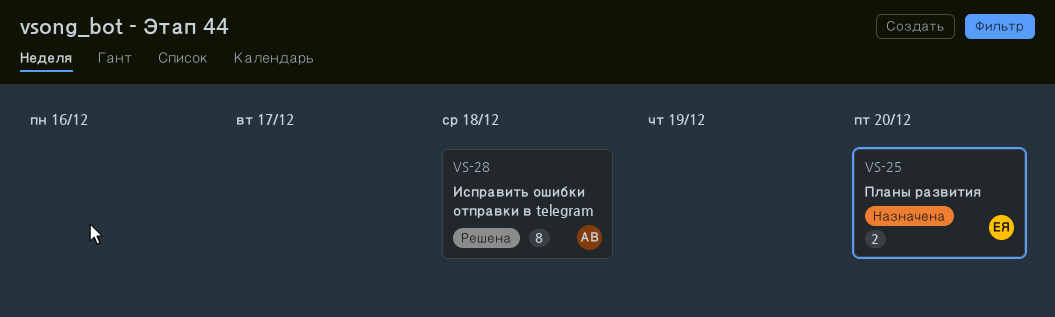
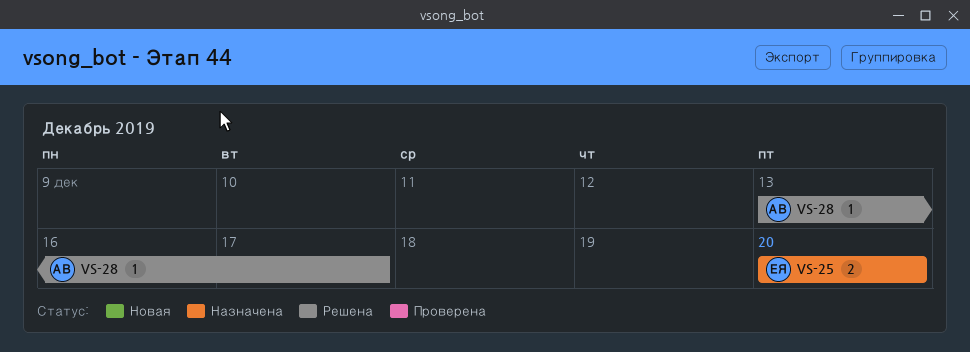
VS-28, estimate: 8 -> 1
VS-28, due: Dec 18 -> Dec 17

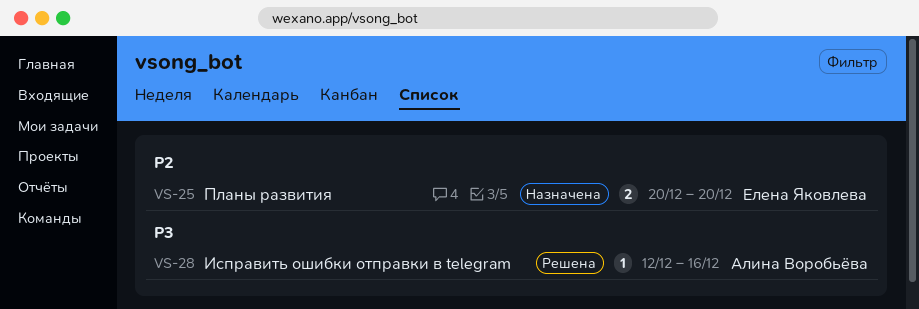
VS-28, start: Dec 13 -> Dec 12
VS-28, due: Dec 17 -> Dec 16

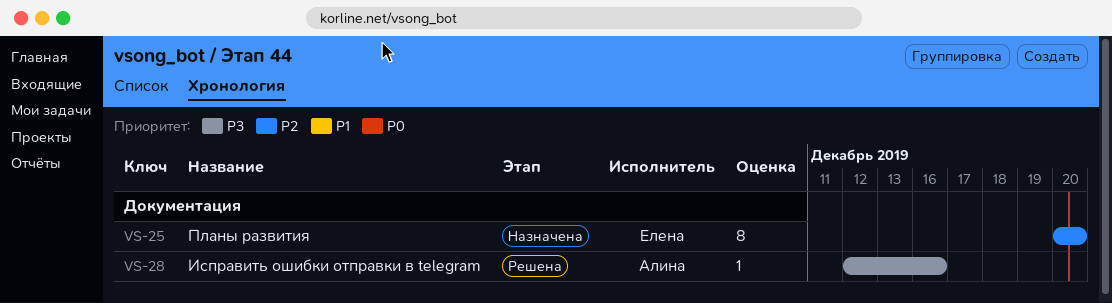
VS-25, estimate: 2 -> 8

